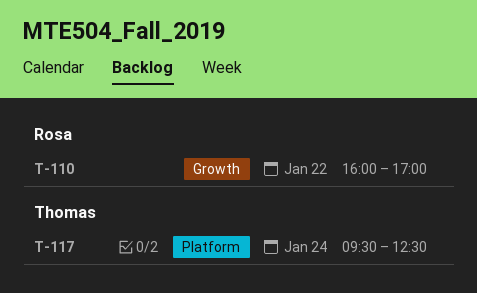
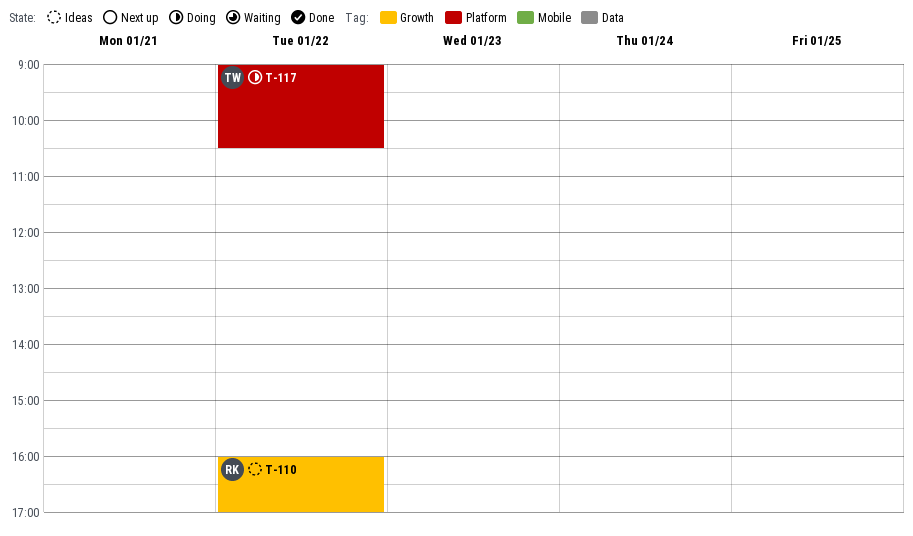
T-117, day: Jan 24 -> Jan 22
T-117, begins: 09:30 -> 09:00
T-117, ends: 12:30 -> 10:30

